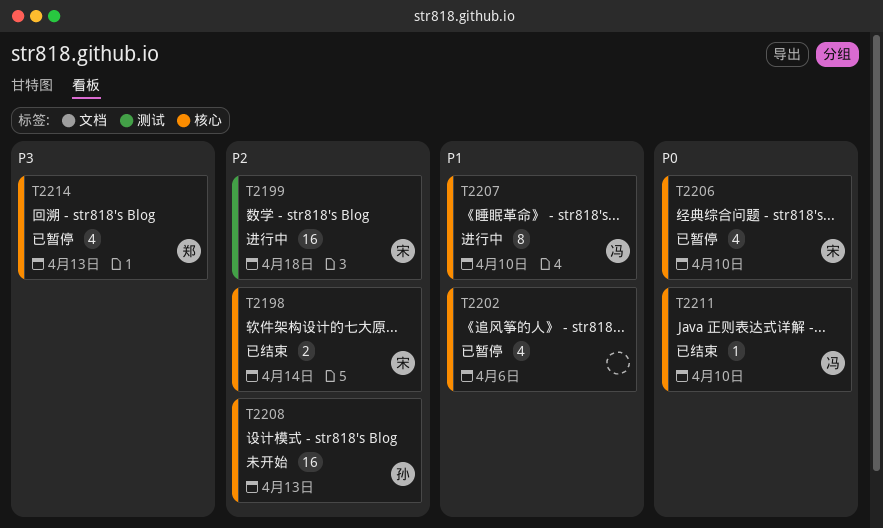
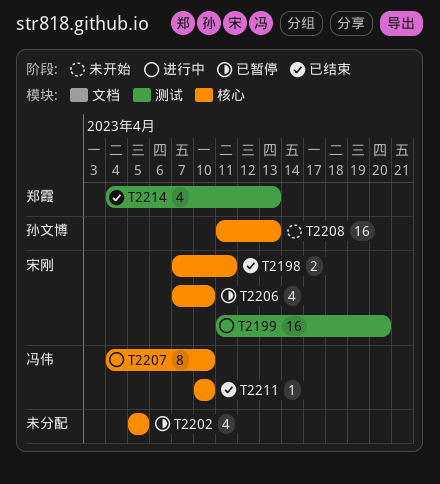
T2198, due: Apr 14 -> Apr 11
T2199, due: Apr 18 -> Apr 20
T2202, due: Apr 6 -> Apr 5
T2214, status: 已暂停 -> 已结束
T2214, label: 核心 -> 测试

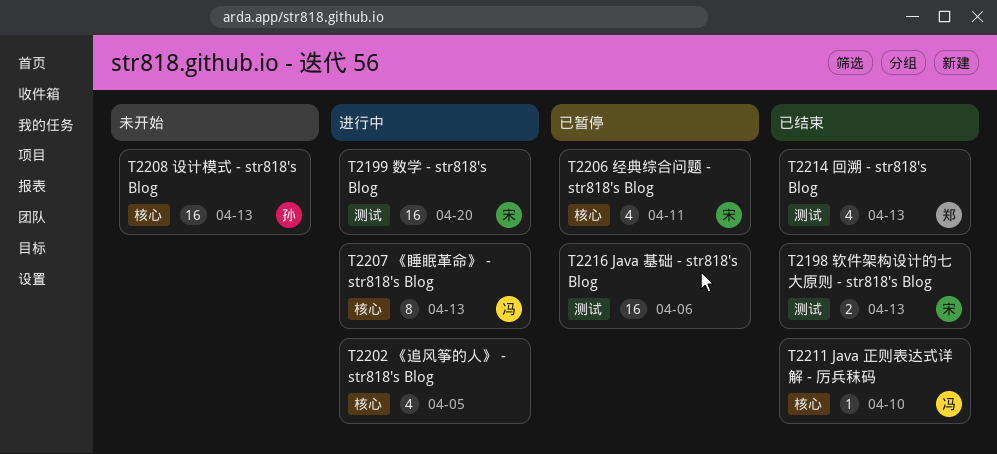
T2198, label: 核心 -> 测试
T2198, due: Apr 11 -> Apr 13
T2202, status: 已暂停 -> 进行中
T2206, due: Apr 10 -> Apr 11
T2207, due: Apr 10 -> Apr 13
T2216: none -> present

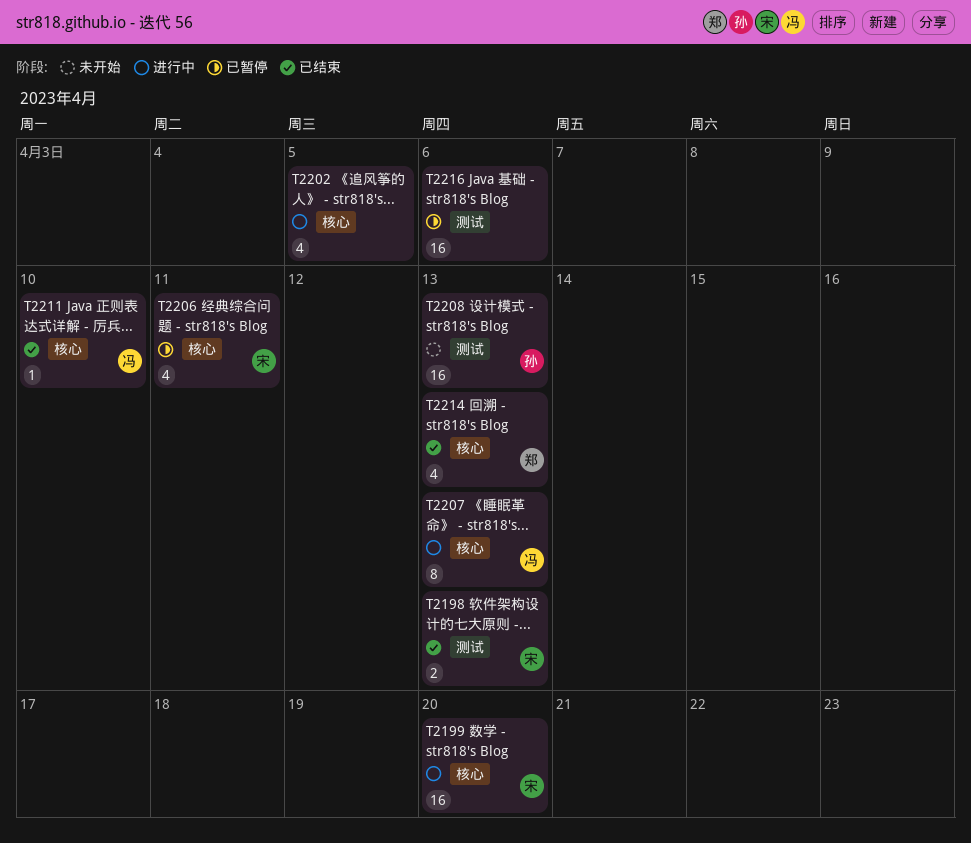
T2199, label: 测试 -> 核心
T2208, label: 核心 -> 测试
T2214, label: 测试 -> 核心

